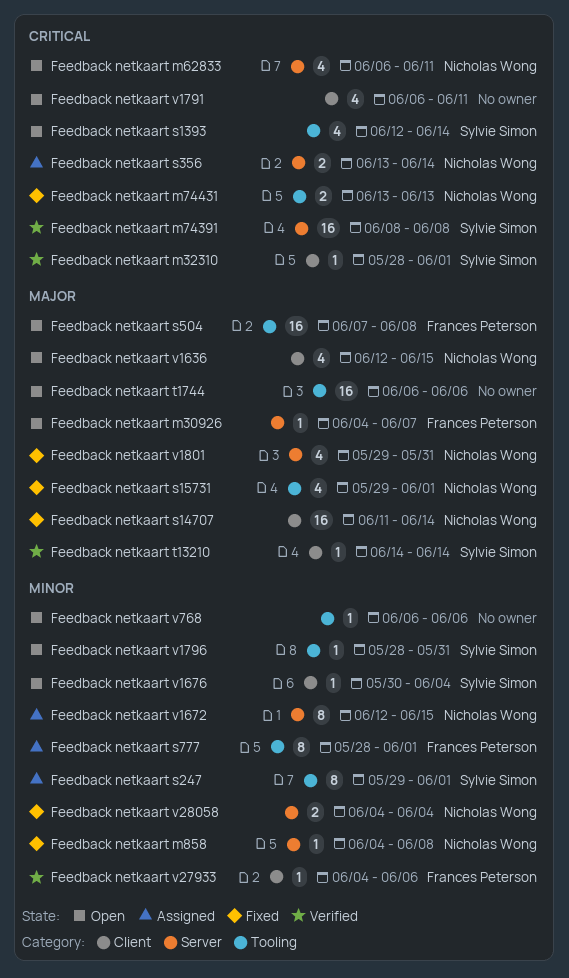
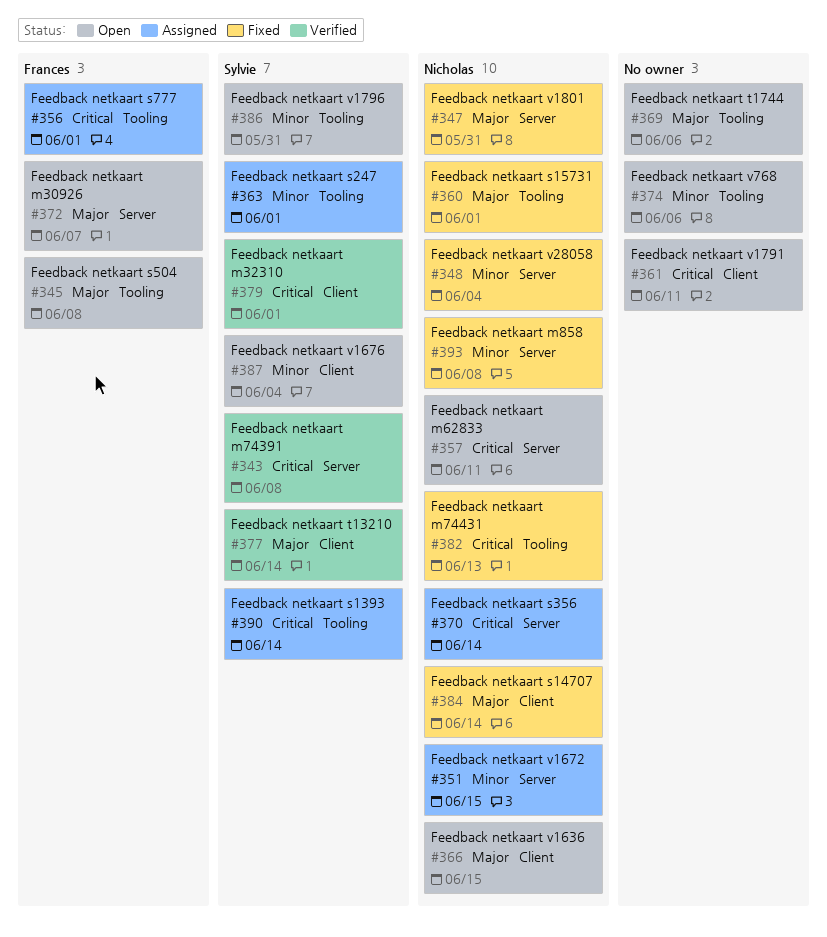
Feedback netkaart s1393, status: Open -> Assigned
Feedback netkaart s777, priority: Minor -> Critical
Feedback netkaart v27933: present -> none

